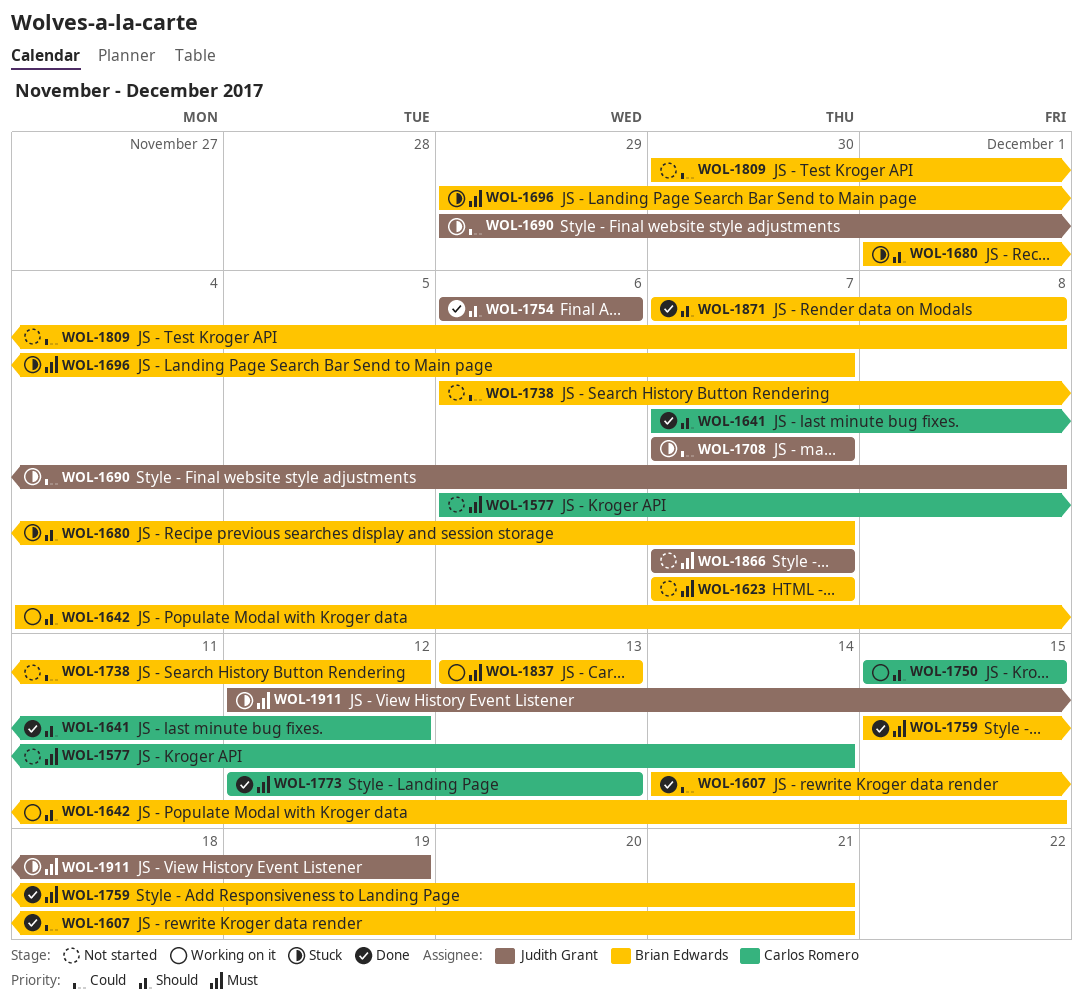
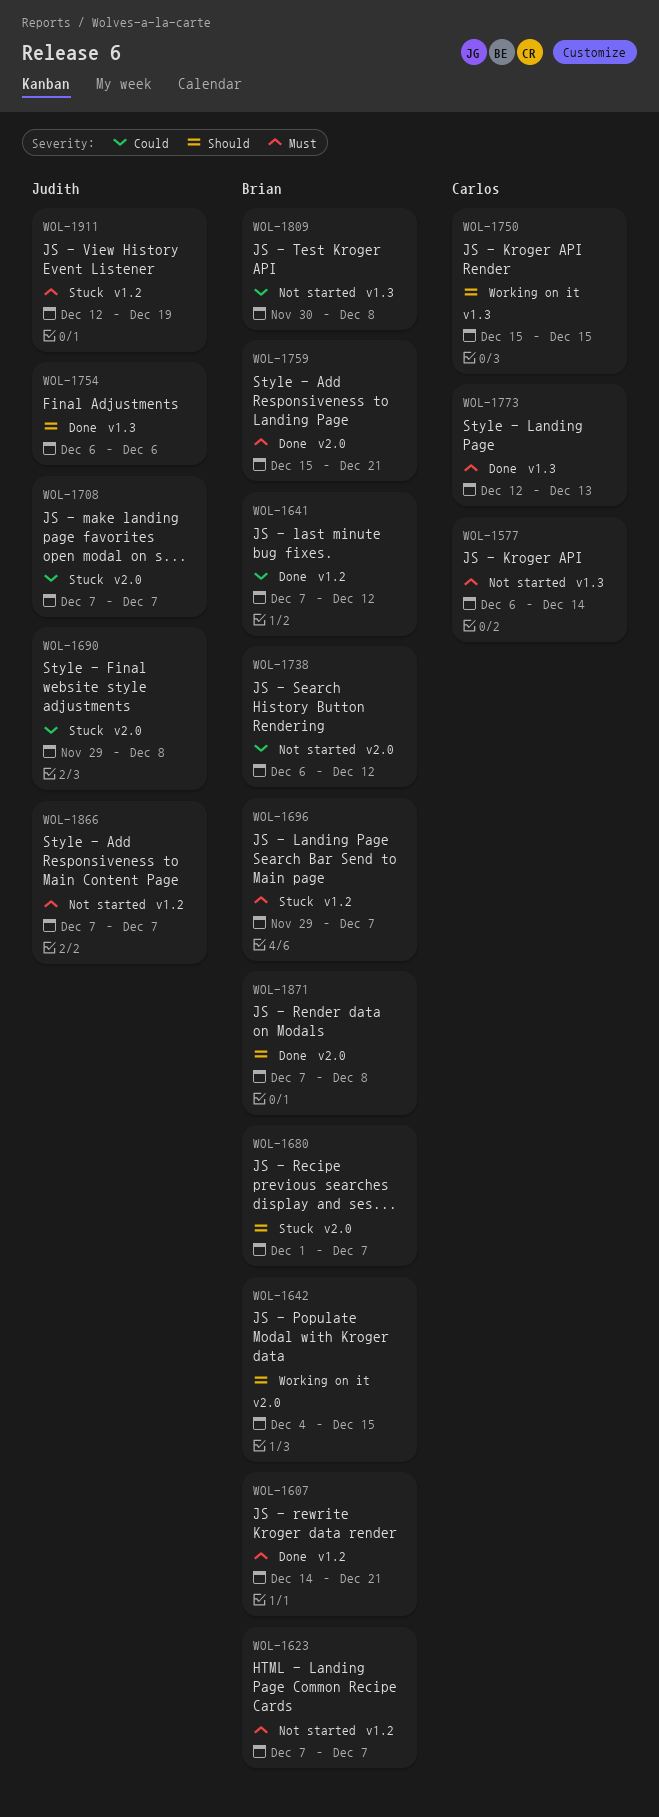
WOL-1607, priority: Could -> Must
WOL-1641, owner: Carlos Romero -> Brian Edwards
WOL-1641, priority: Should -> Could
WOL-1837: present -> none

